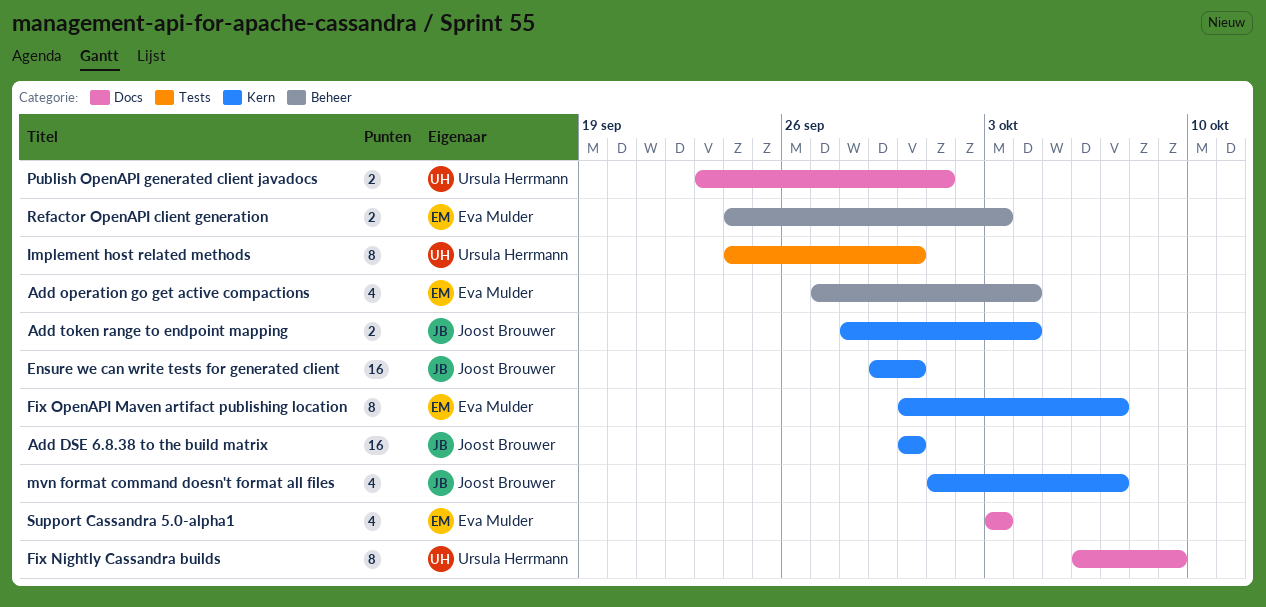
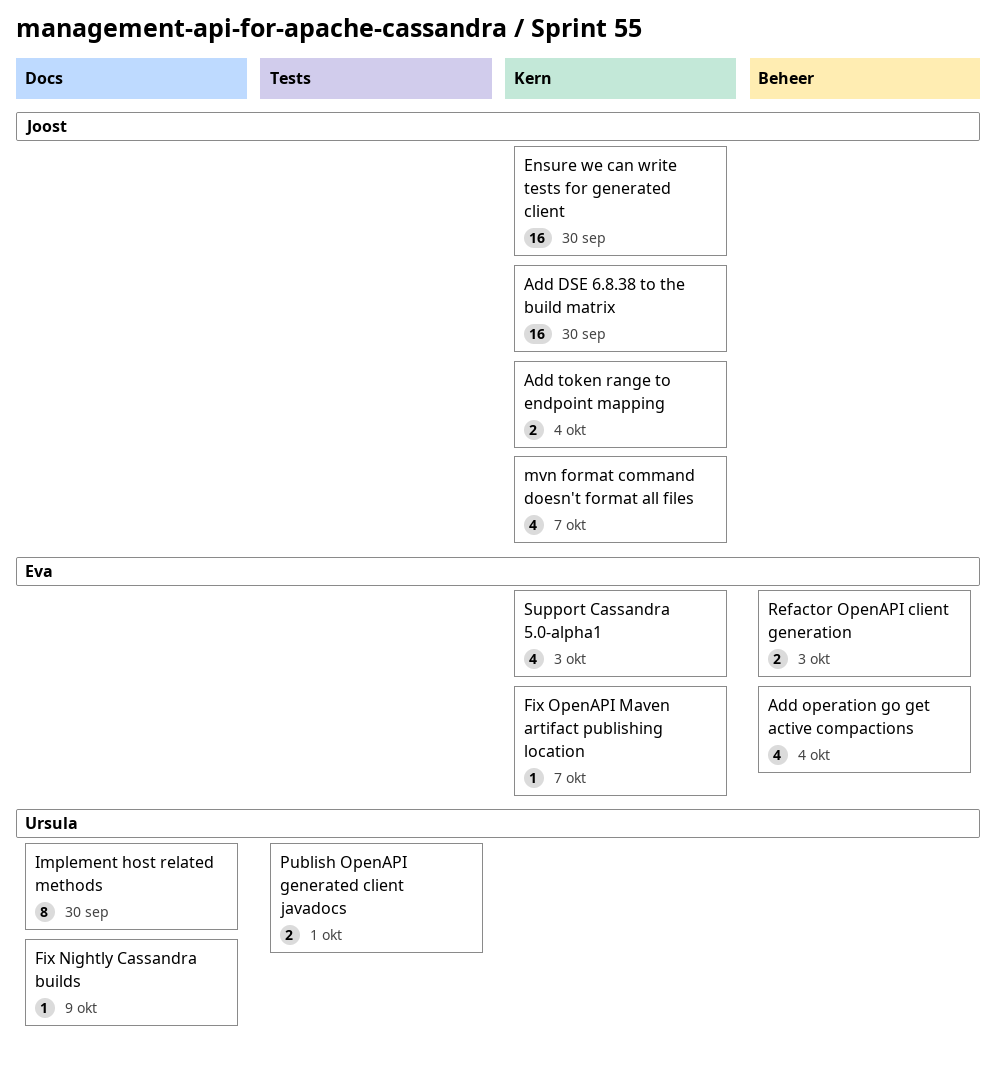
Fix Nightly Cassandra builds, estimate: 8 -> 1
Fix OpenAPI Maven artifact publishing location, estimate: 8 -> 1
Implement host related methods, label: Tests -> Docs
Publish OpenAPI generated client javadocs, label: Docs -> Tests
Support Cassandra 5.0-alpha1, label: Docs -> Kern

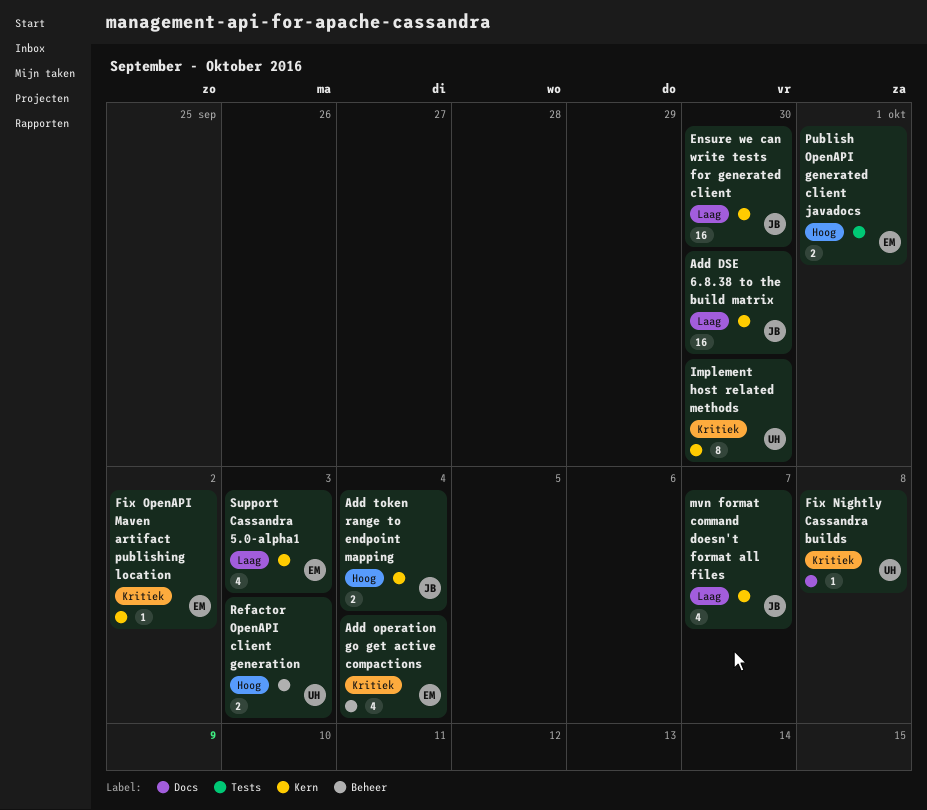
Fix Nightly Cassandra builds, due: Oct 9 -> Oct 8
Fix OpenAPI Maven artifact publishing location, due: Oct 7 -> Oct 2
Implement host related methods, label: Docs -> Kern
Publish OpenAPI generated client javadocs, owner: Ursula -> Eva
Refactor OpenAPI client generation, owner: Eva -> Ursula

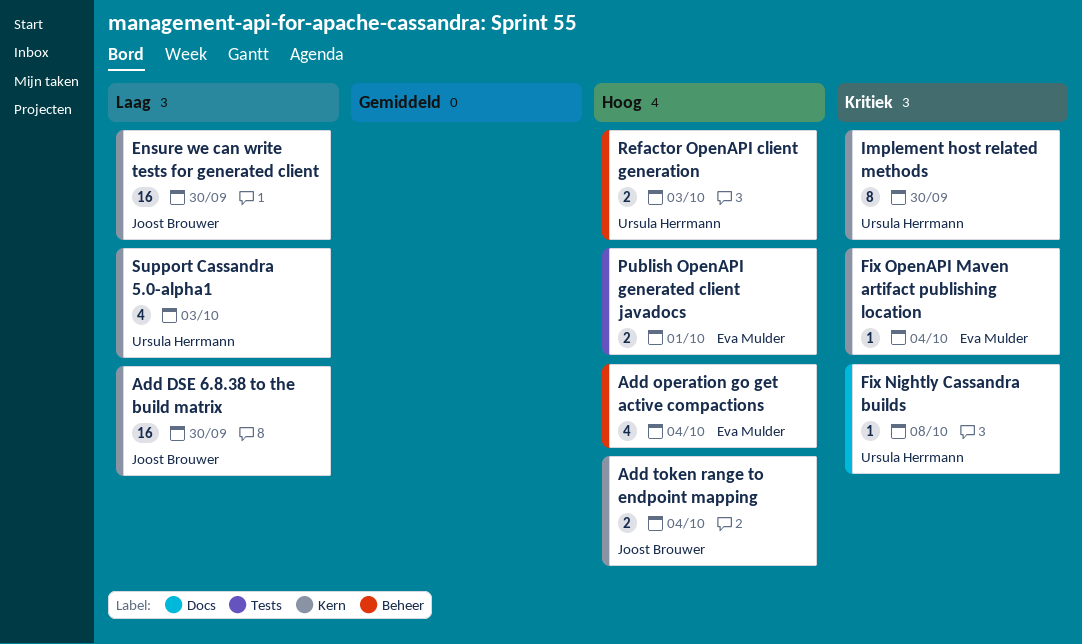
Add operation go get active compactions, priority: Kritiek -> Hoog
Fix OpenAPI Maven artifact publishing location, due: Oct 2 -> Oct 4
mvn format command doesn't format all files: present -> none
Support Cassandra 5.0-alpha1, owner: Eva Mulder -> Ursula Herrmann

